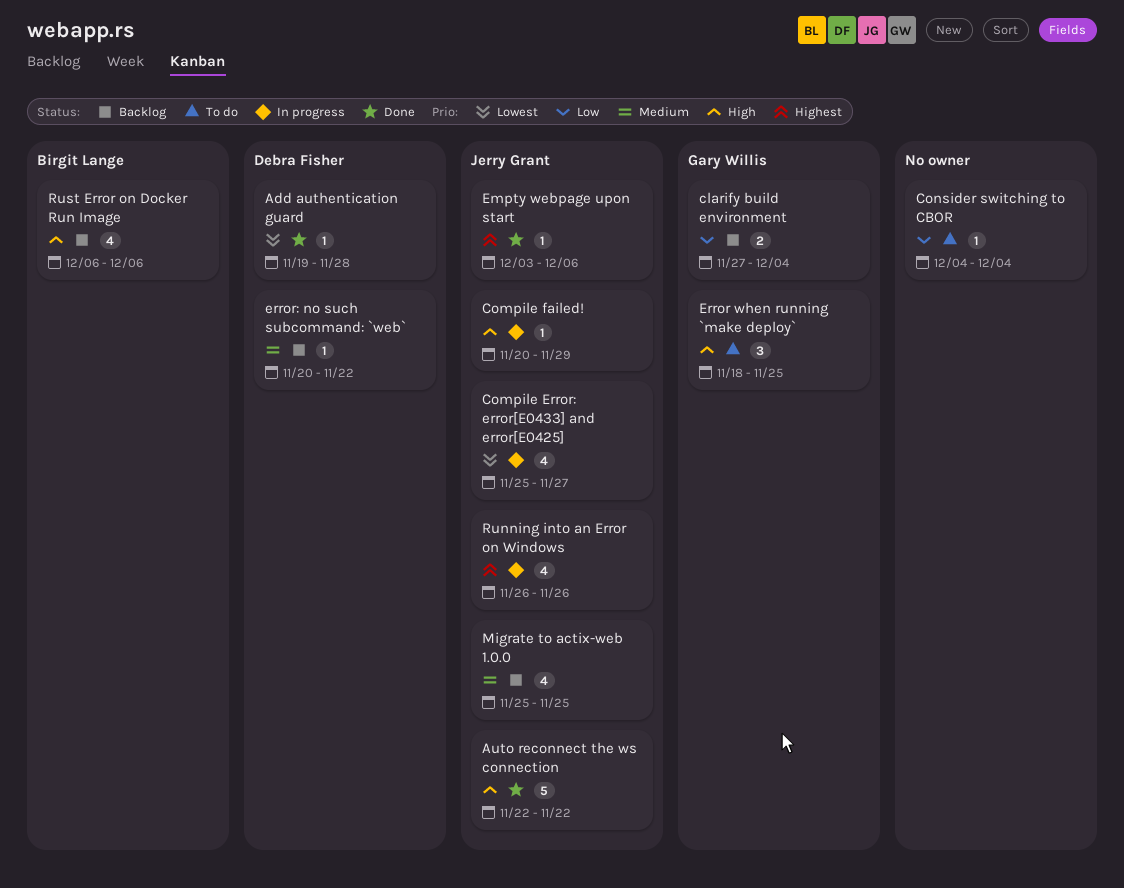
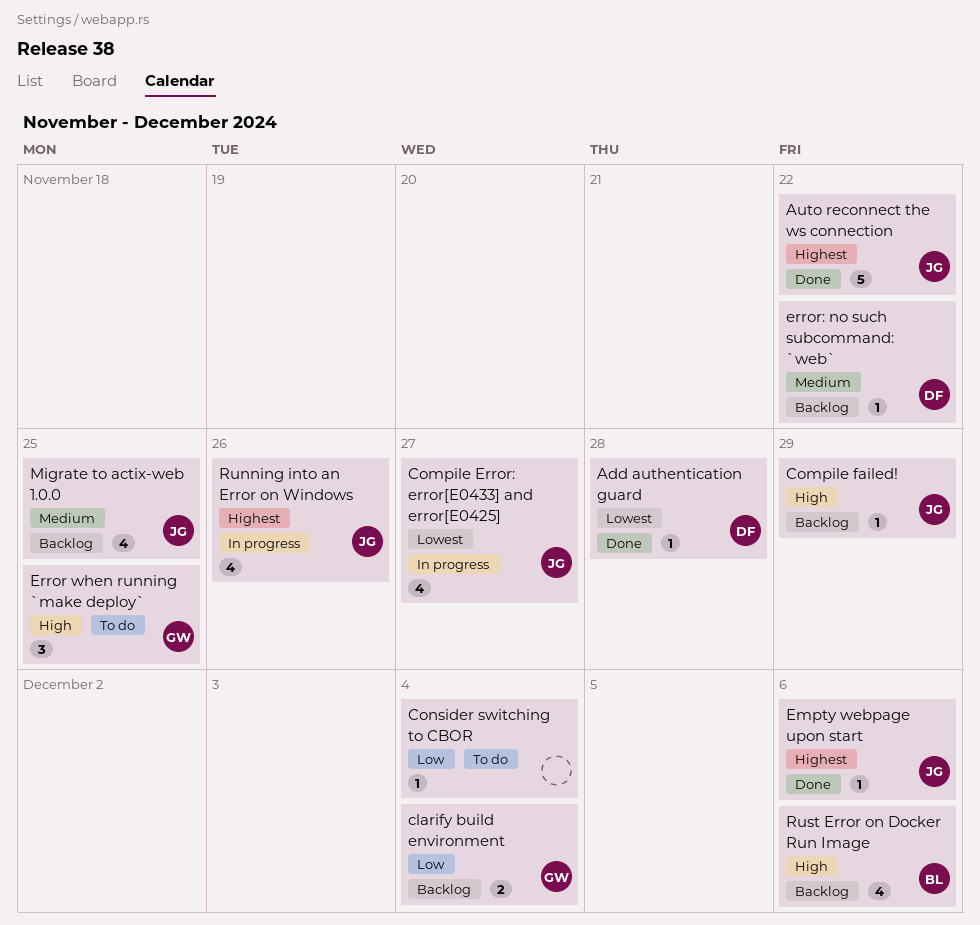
Auto reconnect the ws connection, priority: High -> Highest
Compile failed!, status: In progress -> Backlog

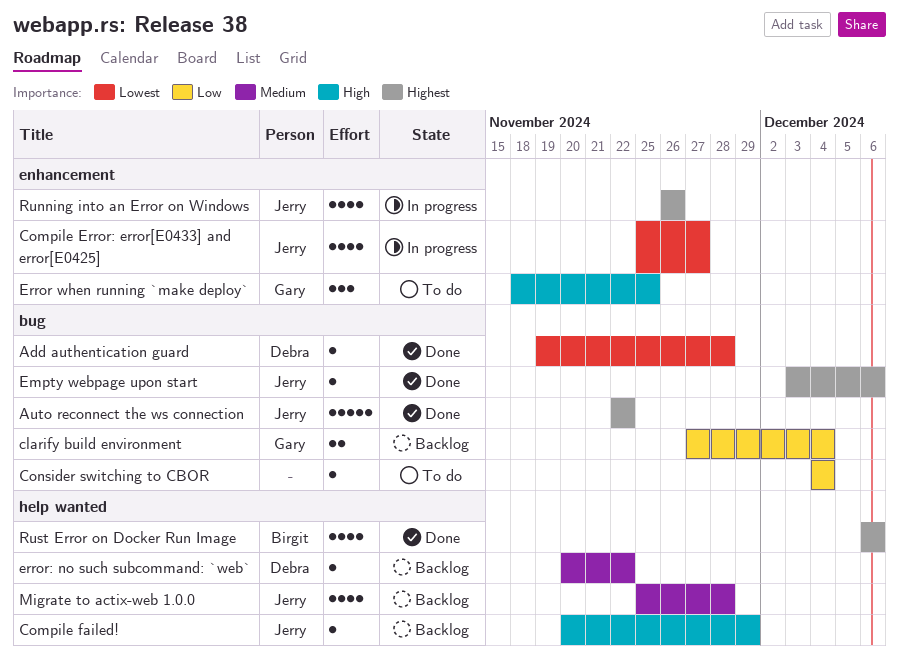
Migrate to actix-web 1.0.0, due: Nov 25 -> Nov 28
Rust Error on Docker Run Image, status: Backlog -> Done
Rust Error on Docker Run Image, priority: High -> Highest

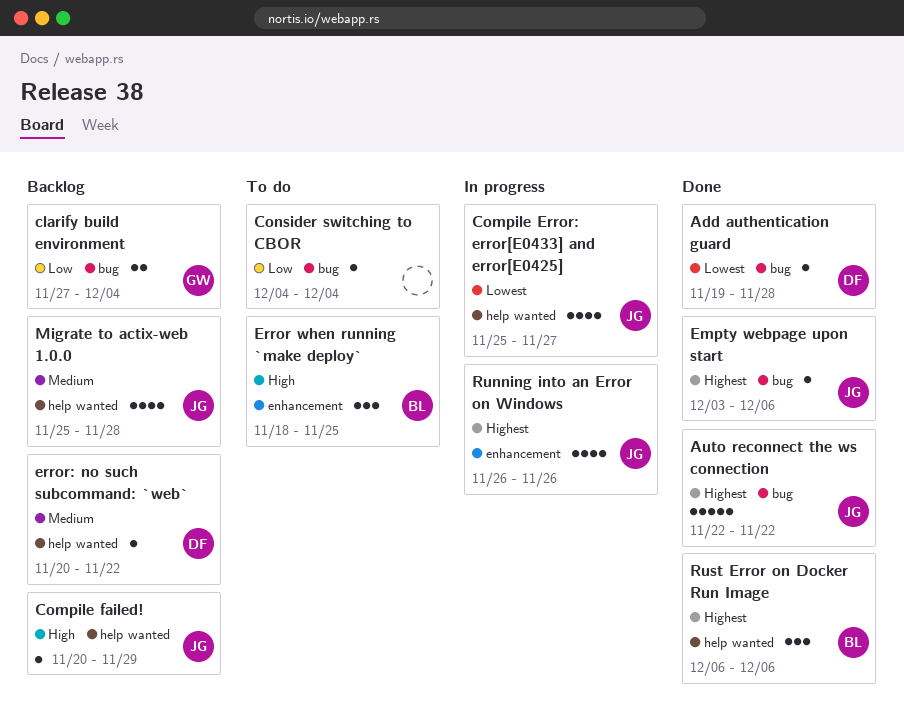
Compile Error: error[E0433] and error[E0425], label: enhancement -> help wanted
Error when running `make deploy`, owner: Gary -> Birgit
Rust Error on Docker Run Image, estimate: 4 -> 3

